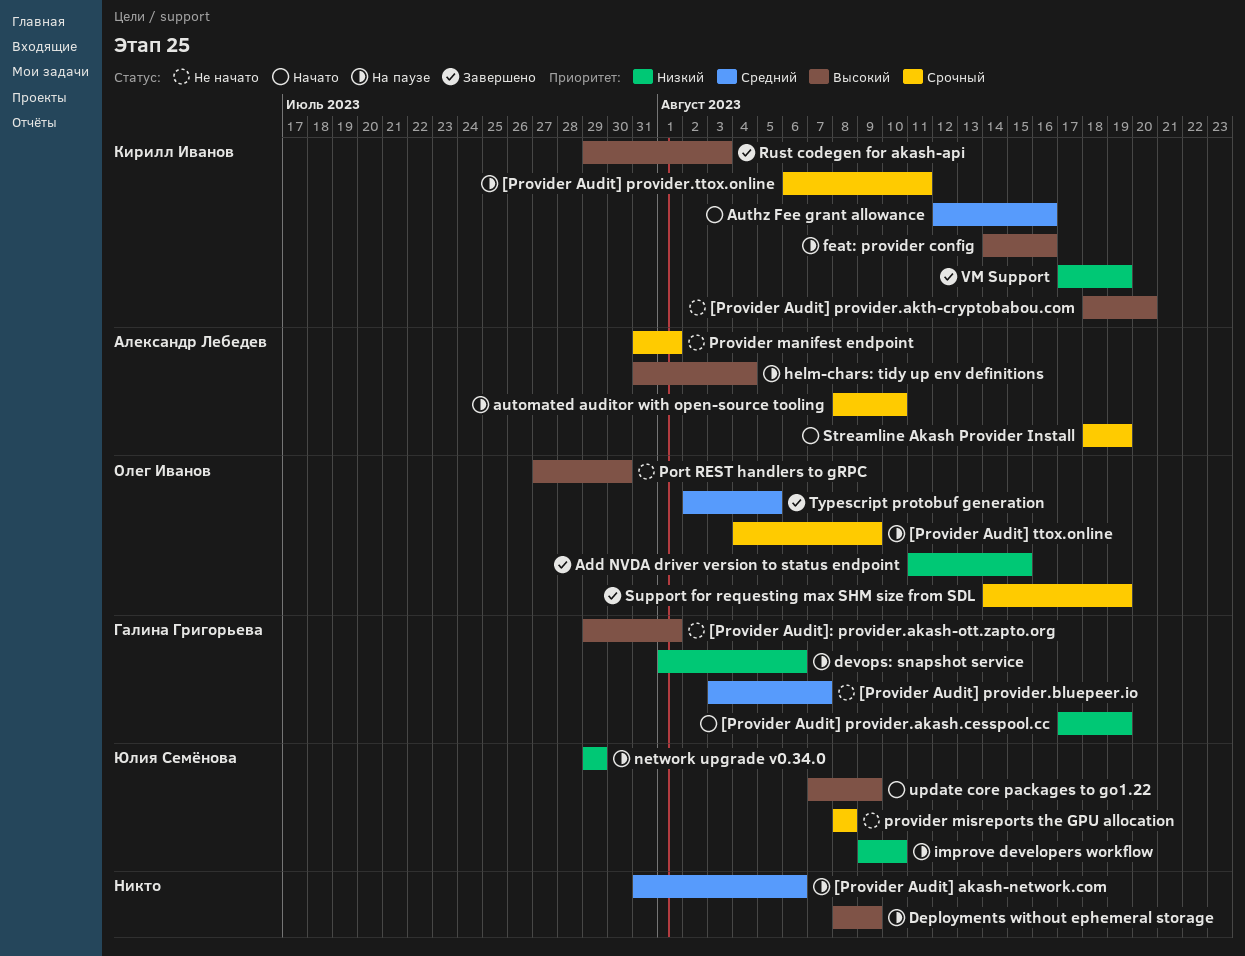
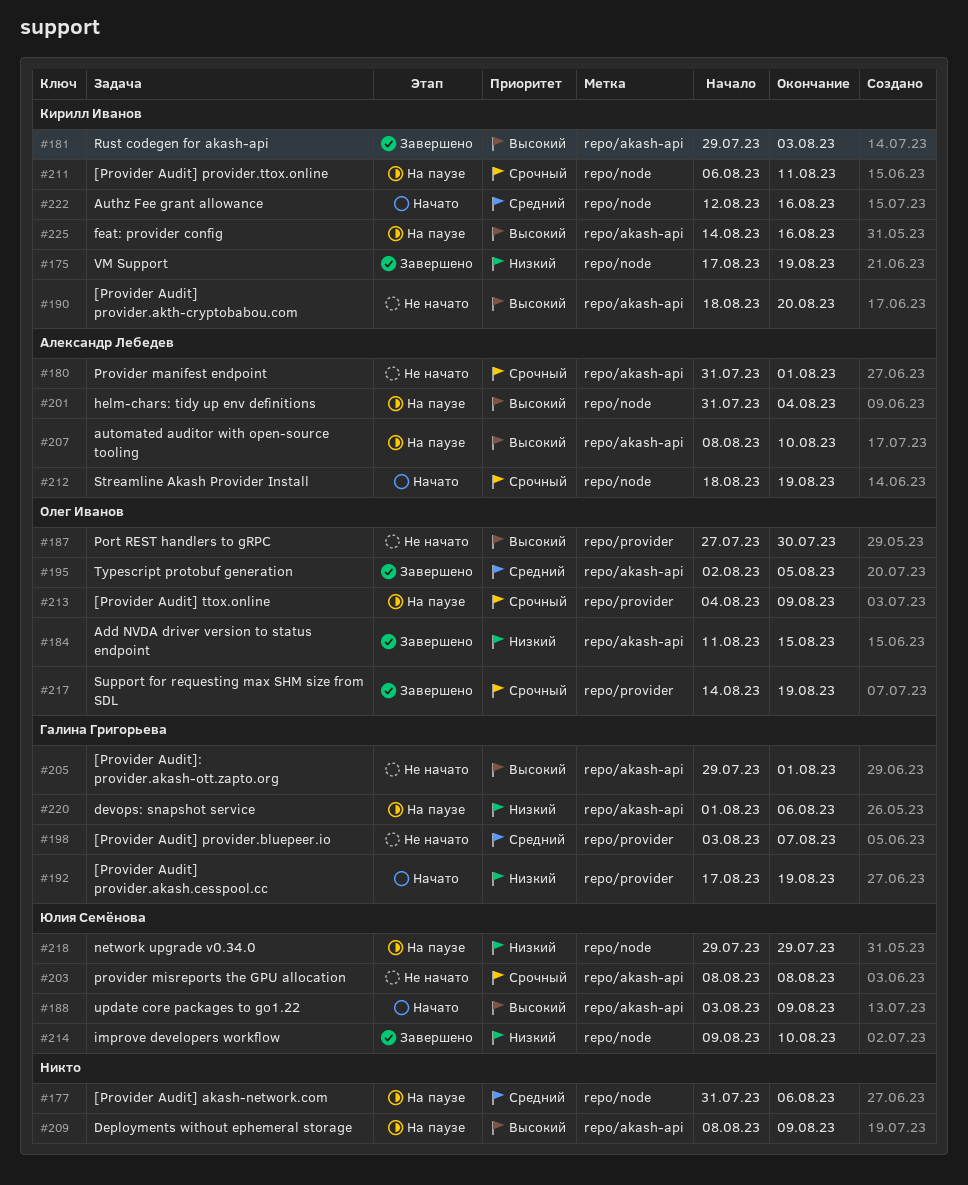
automated auditor with open-source tooling, priority: Срочный -> Высокий
improve developers workflow, status: На паузе -> Завершено
update core packages to go1.22, start: Aug 7 -> Aug 3

